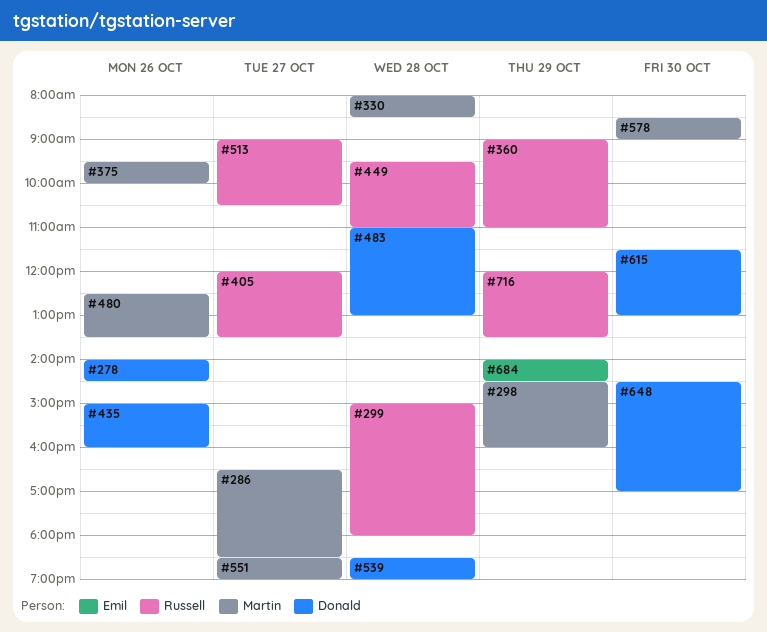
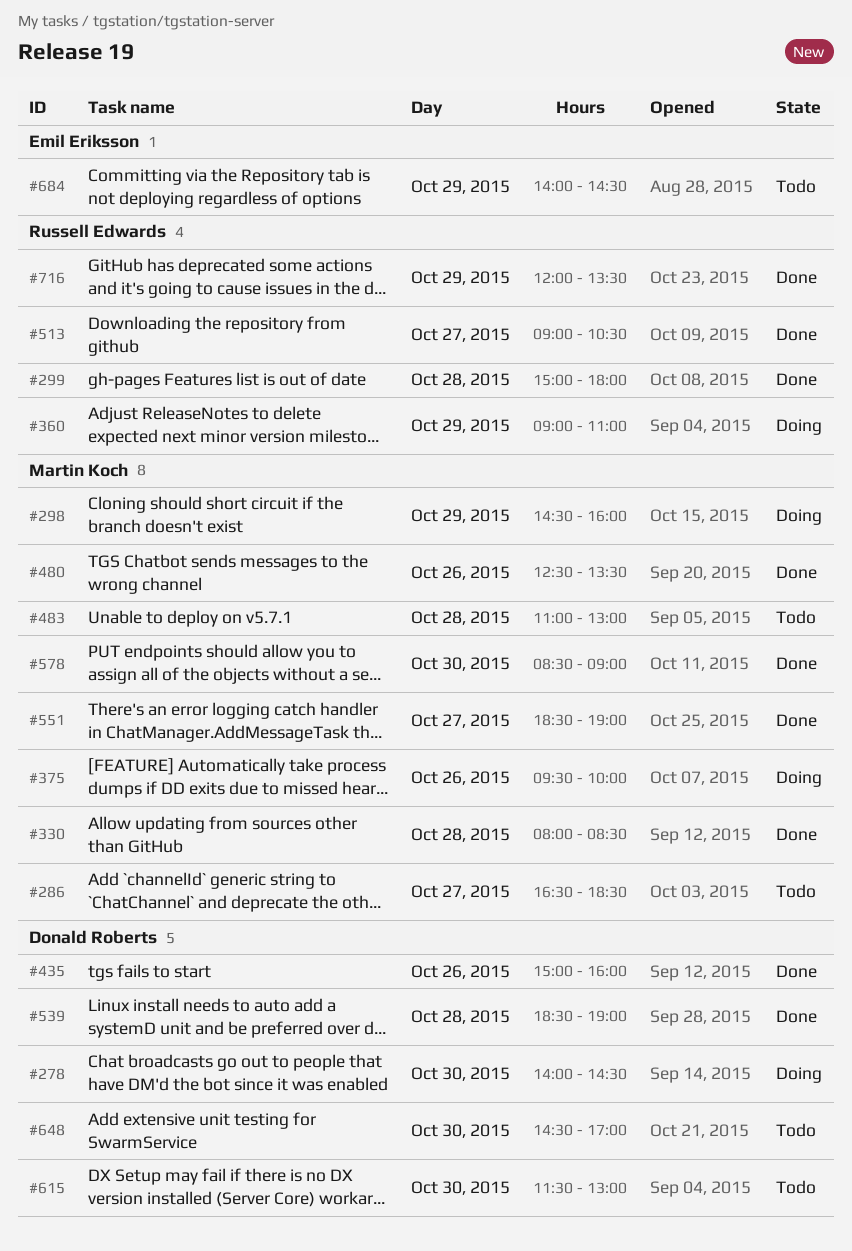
#278, day: Oct 26 -> Oct 30
#405: present -> none
#449: present -> none
#483, owner: Donald Roberts -> Martin Koch

